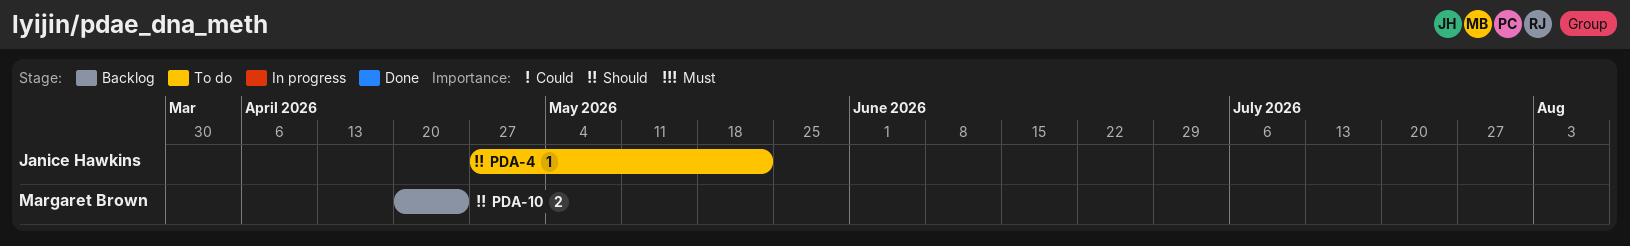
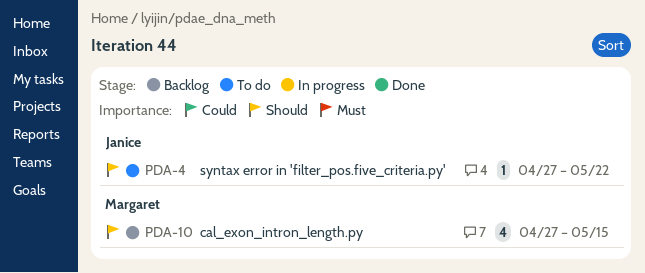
PDA-10, estimate: 2 -> 4
PDA-10, start: Apr 20 -> Apr 27
PDA-10, due: Apr 24 -> May 15

